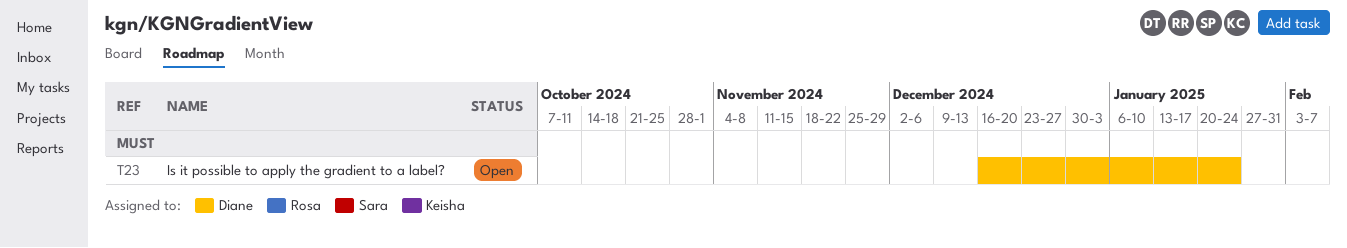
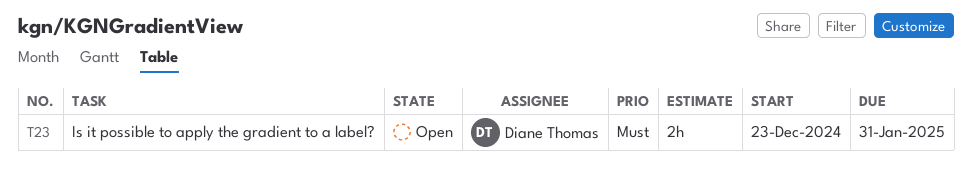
T23, start: Dec 16 -> Dec 23
T23, due: Jan 24 -> Jan 31

